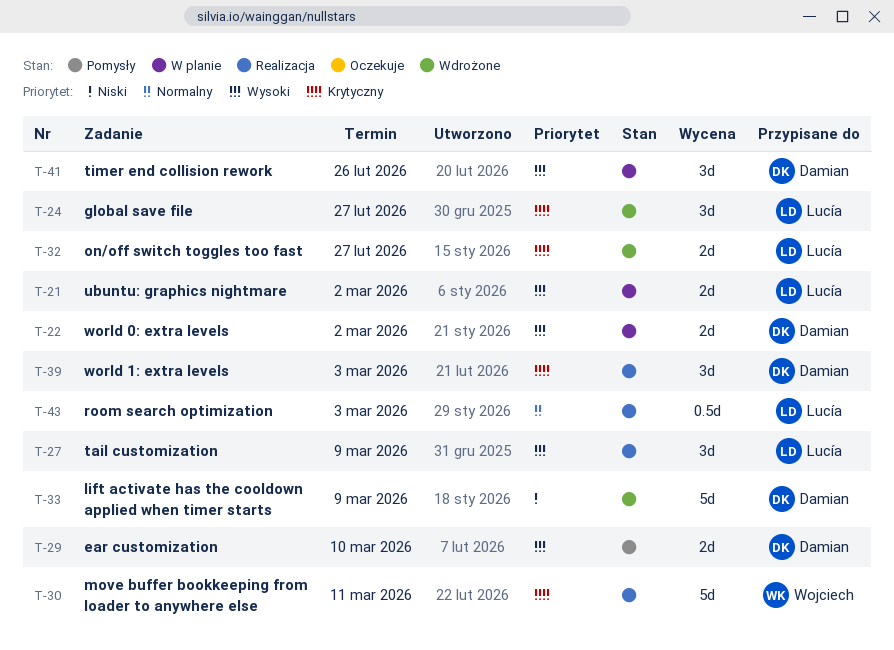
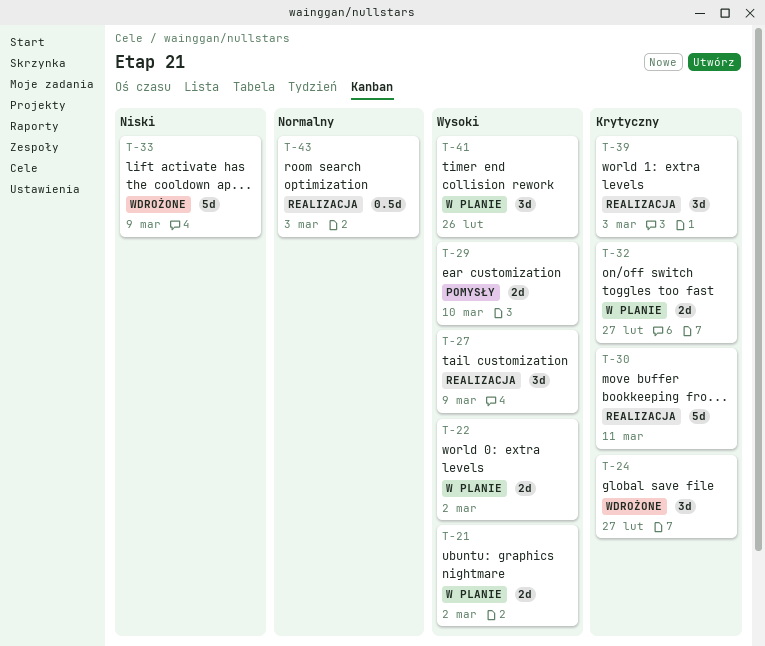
T-32, status: Wdrożone -> W planie

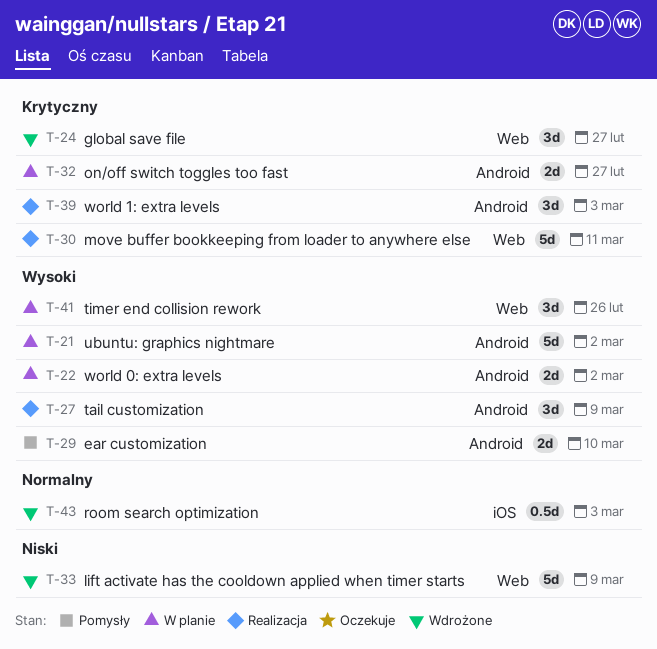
T-21, estimate: 2d -> 5d
T-43, status: Realizacja -> Wdrożone

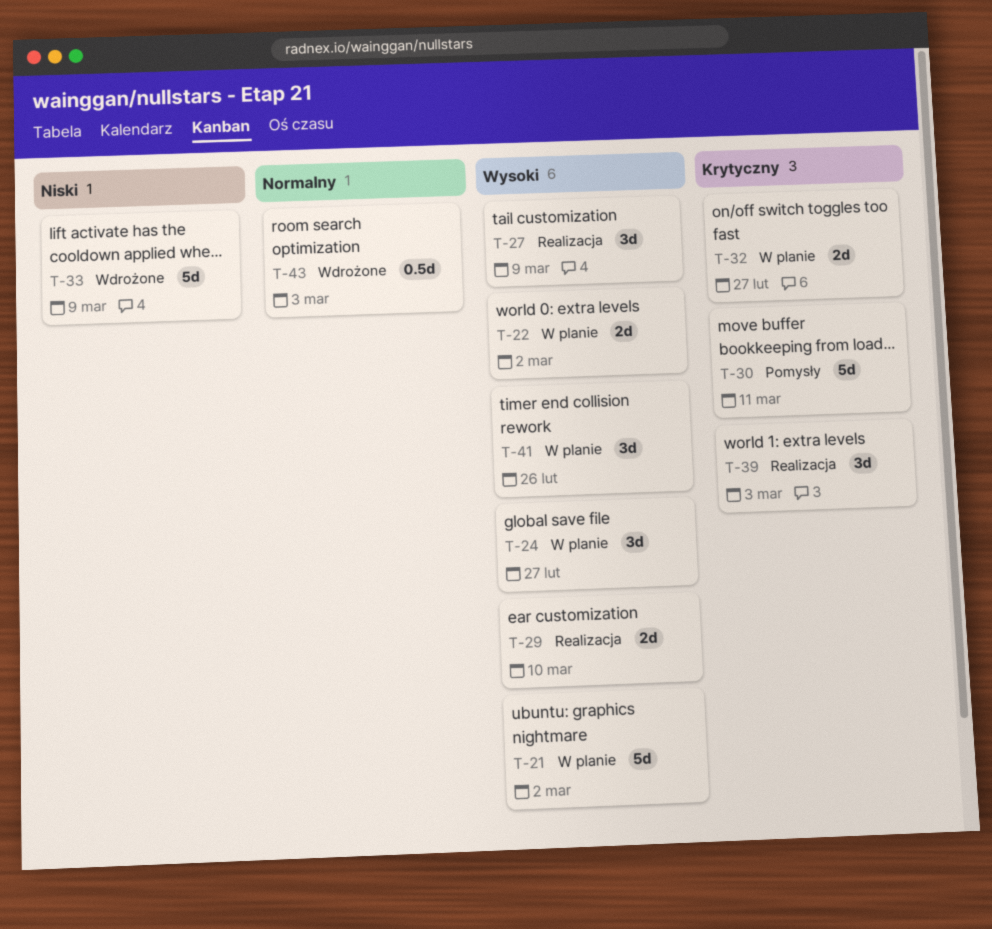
T-24, status: Wdrożone -> W planie
T-24, priority: Krytyczny -> Wysoki
T-29, status: Pomysły -> Realizacja
T-30, status: Realizacja -> Pomysły

